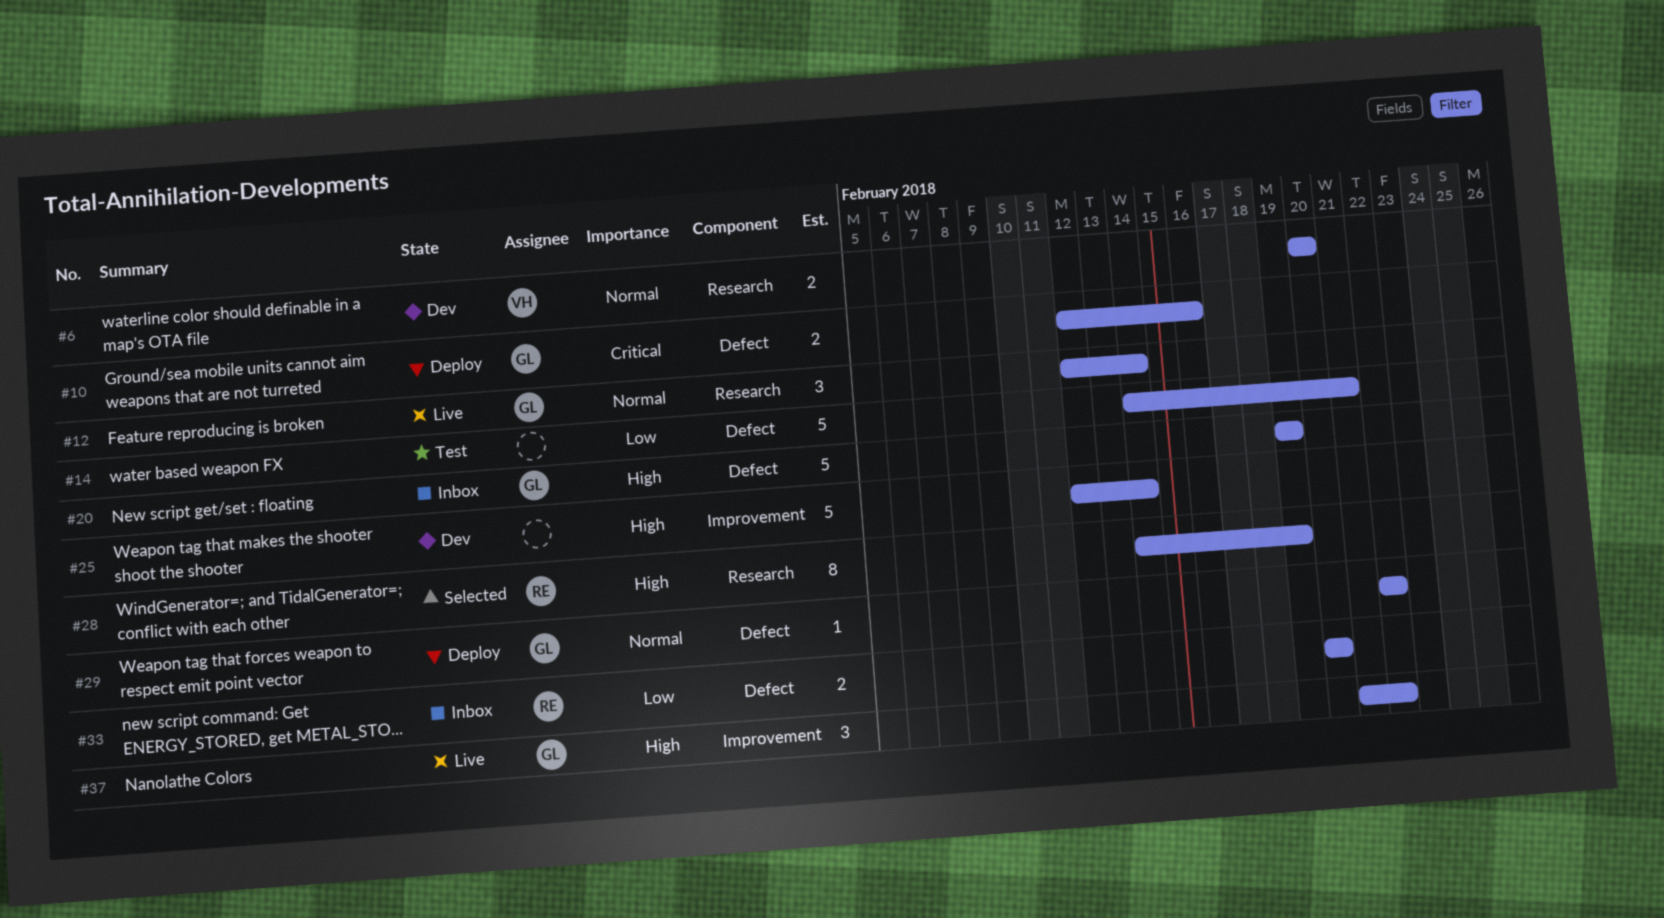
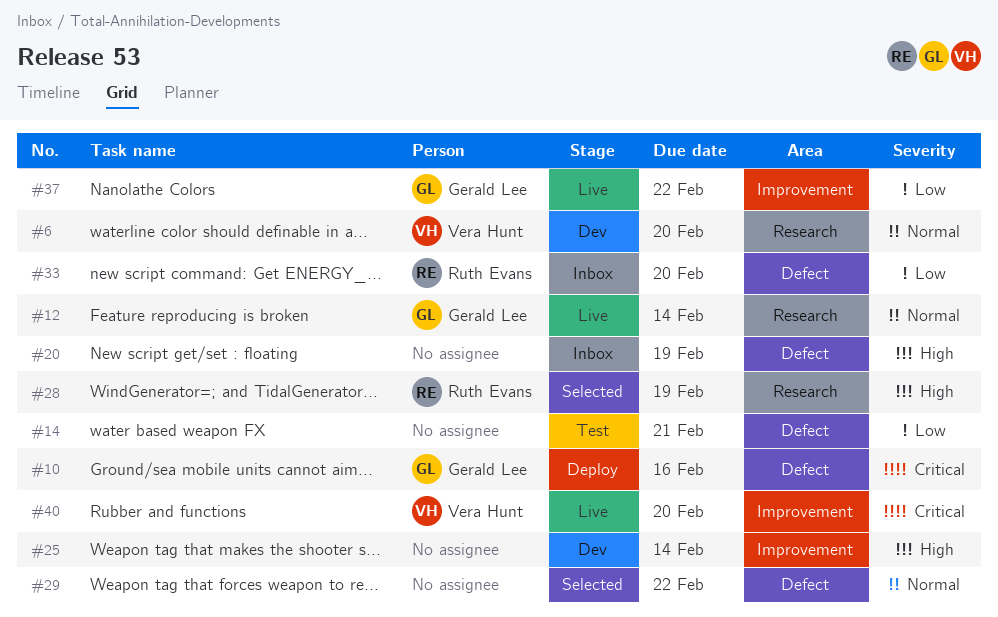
#20, owner: Gerald Lee -> none
#29, status: Deploy -> Selected
#29, owner: Gerald Lee -> none
#37, priority: High -> Low
#40: none -> present

